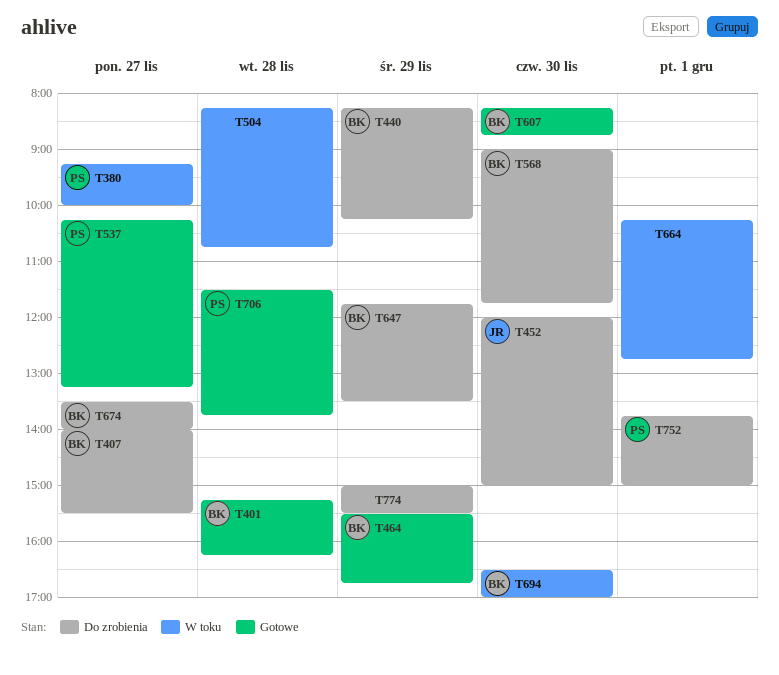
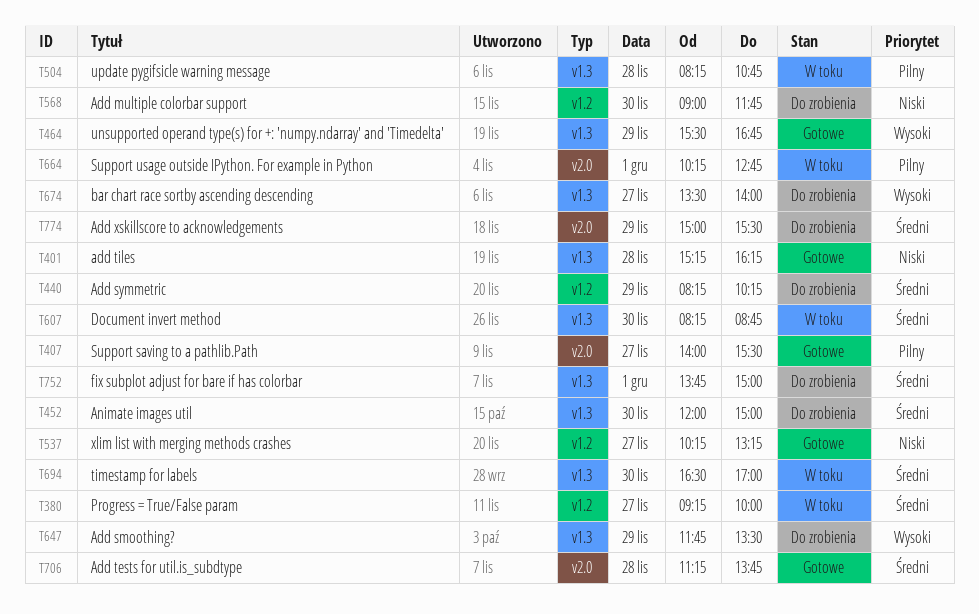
T407, status: Do zrobienia -> Gotowe
T607, status: Gotowe -> W toku
T706, begins: 11:30 -> 11:15

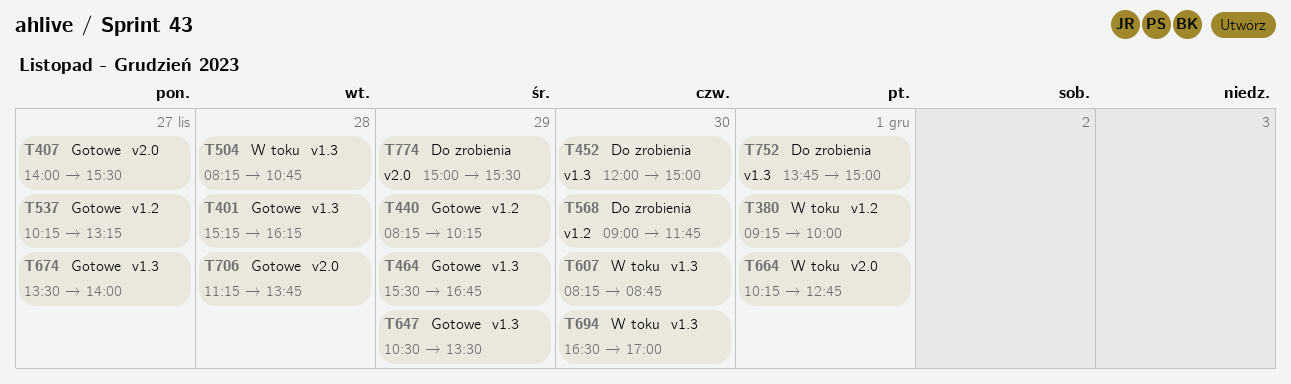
T380, day: Nov 27 -> Dec 1
T440, status: Do zrobienia -> Gotowe
T647, status: Do zrobienia -> Gotowe
T647, begins: 11:45 -> 10:30
T674, status: Do zrobienia -> Gotowe

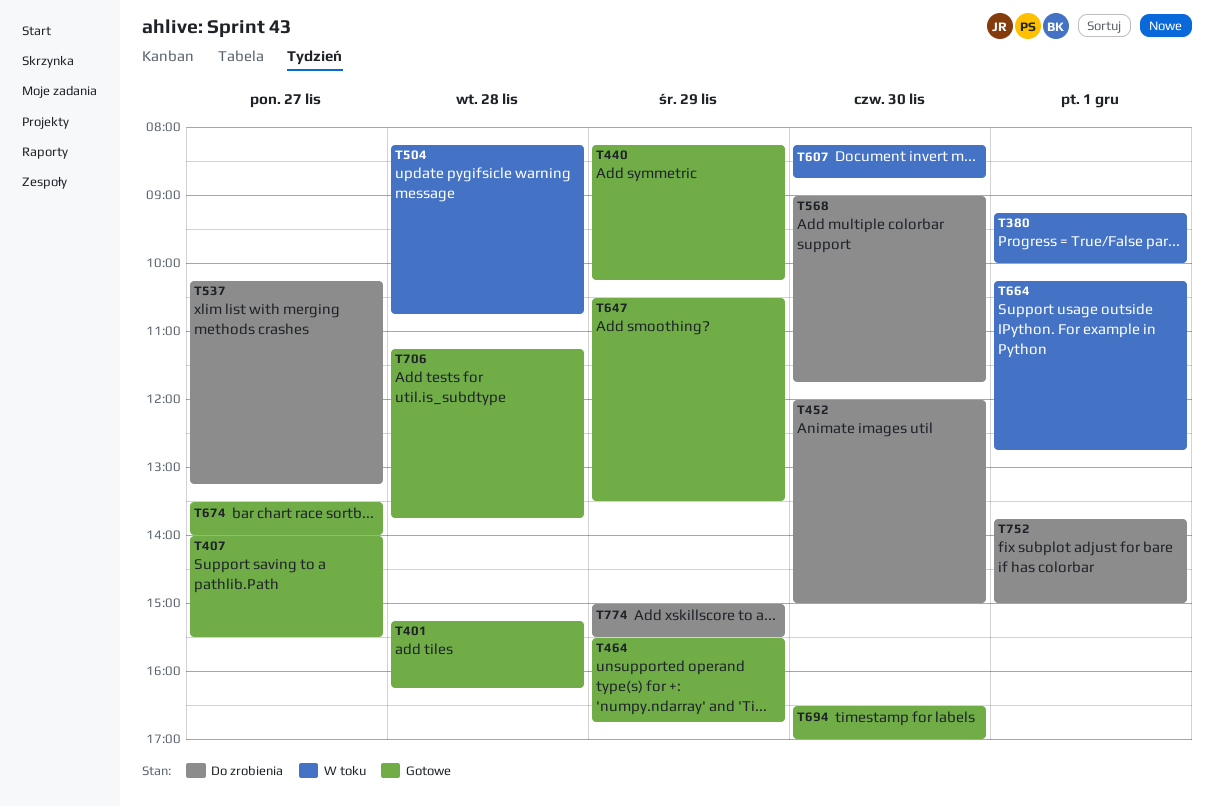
T537, status: Gotowe -> Do zrobienia
T694, status: W toku -> Gotowe

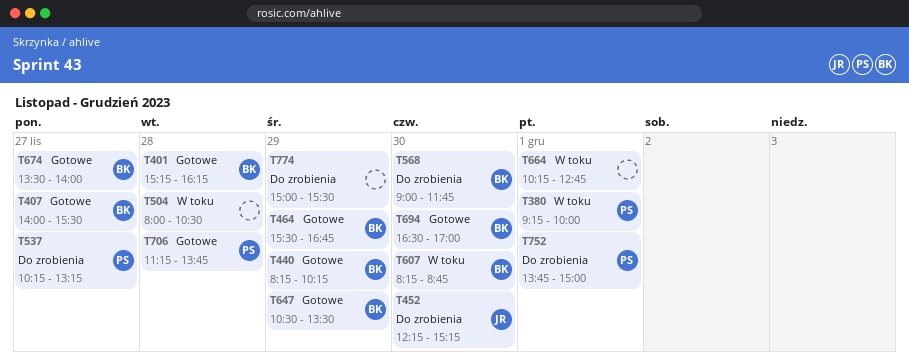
T452, begins: 12:00 -> 12:15
T452, ends: 15:00 -> 15:15
T504, begins: 08:15 -> 08:00
T504, ends: 10:45 -> 10:30

